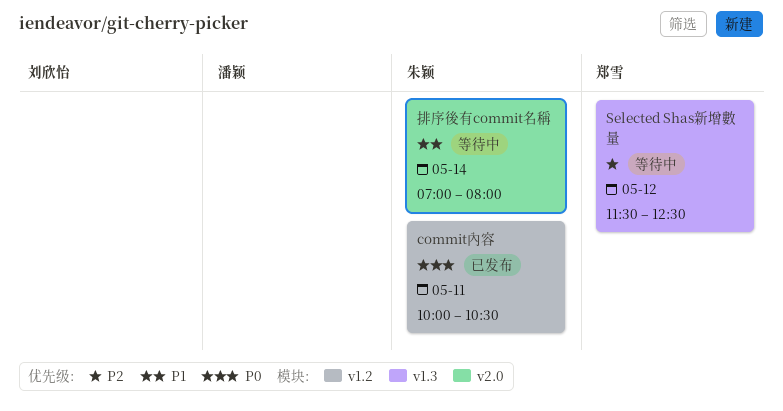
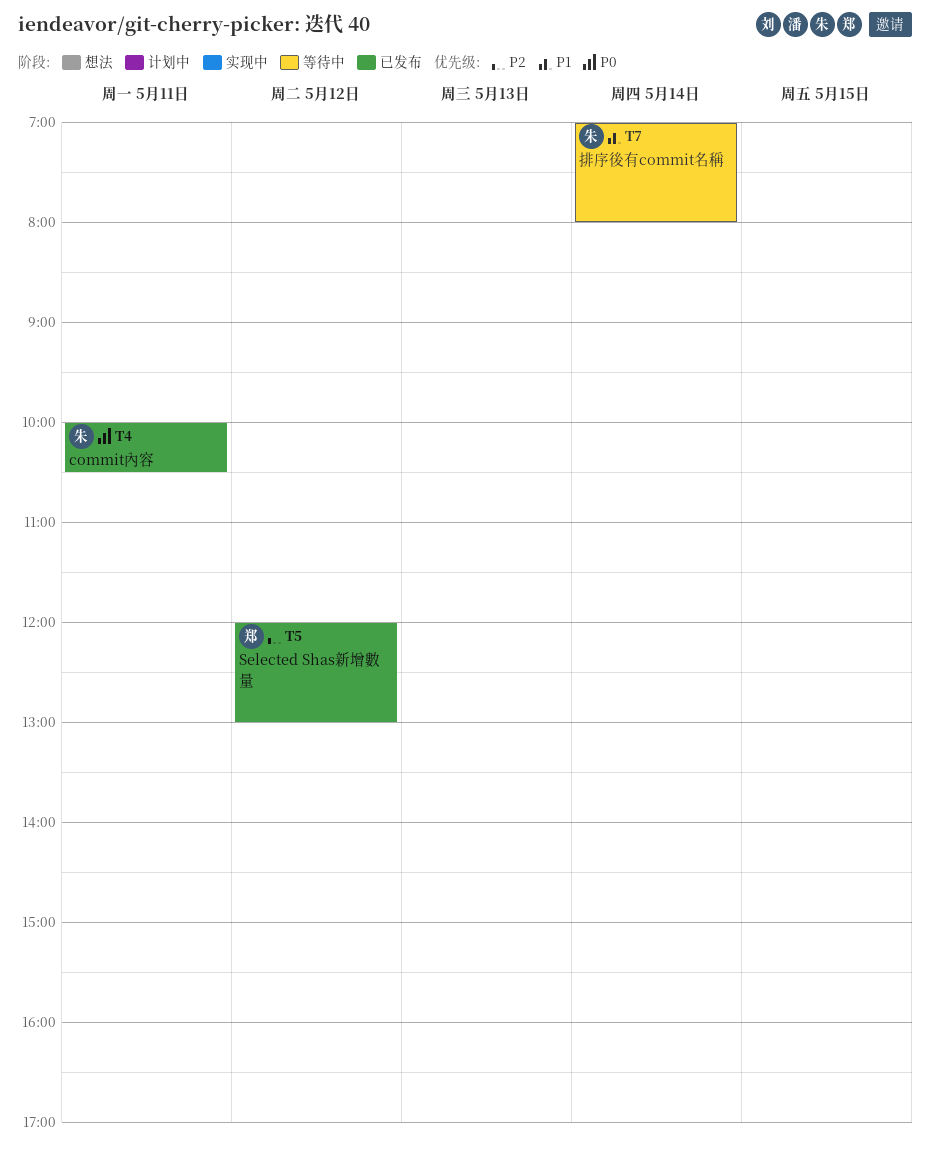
Selected Shas新增數量, status: 等待中 -> 已发布
Selected Shas新增數量, begins: 11:30 -> 12:00
Selected Shas新增數量, ends: 12:30 -> 13:00

